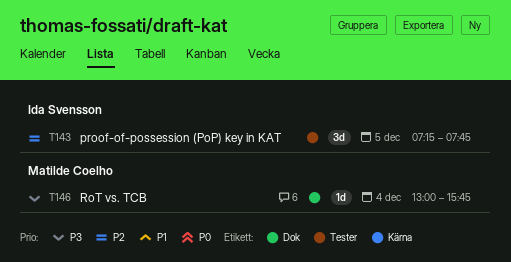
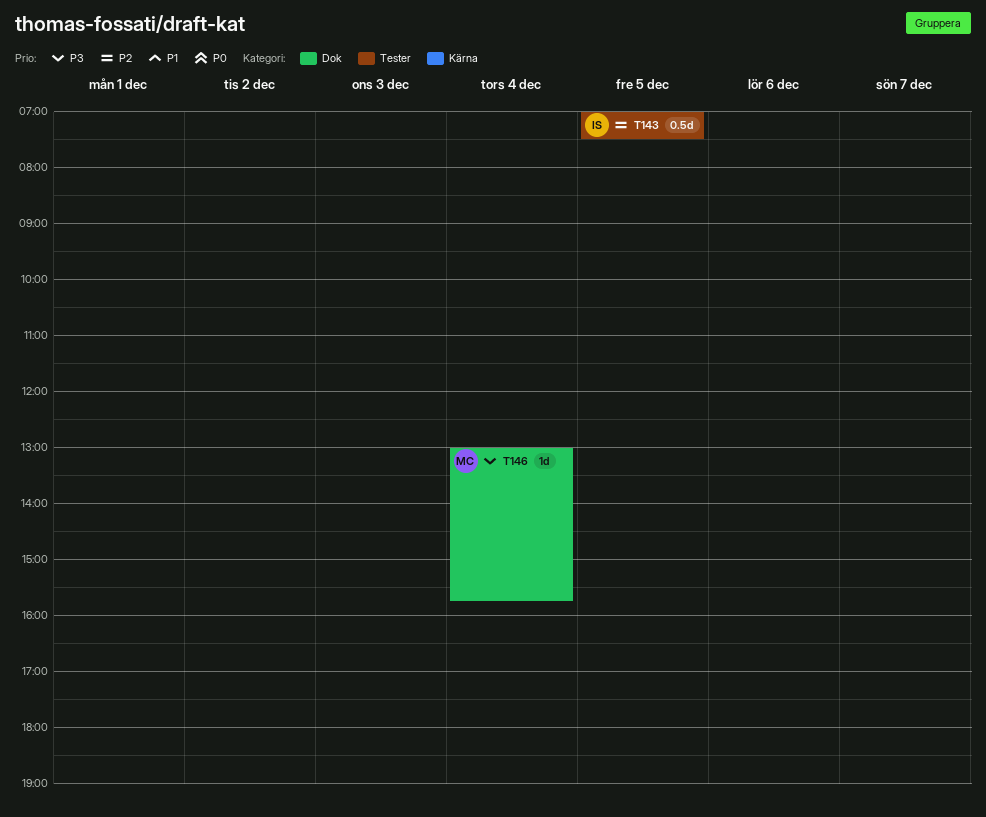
T143, estimate: 3d -> 0.5d
T143, begins: 07:15 -> 07:00
T143, ends: 07:45 -> 07:30

